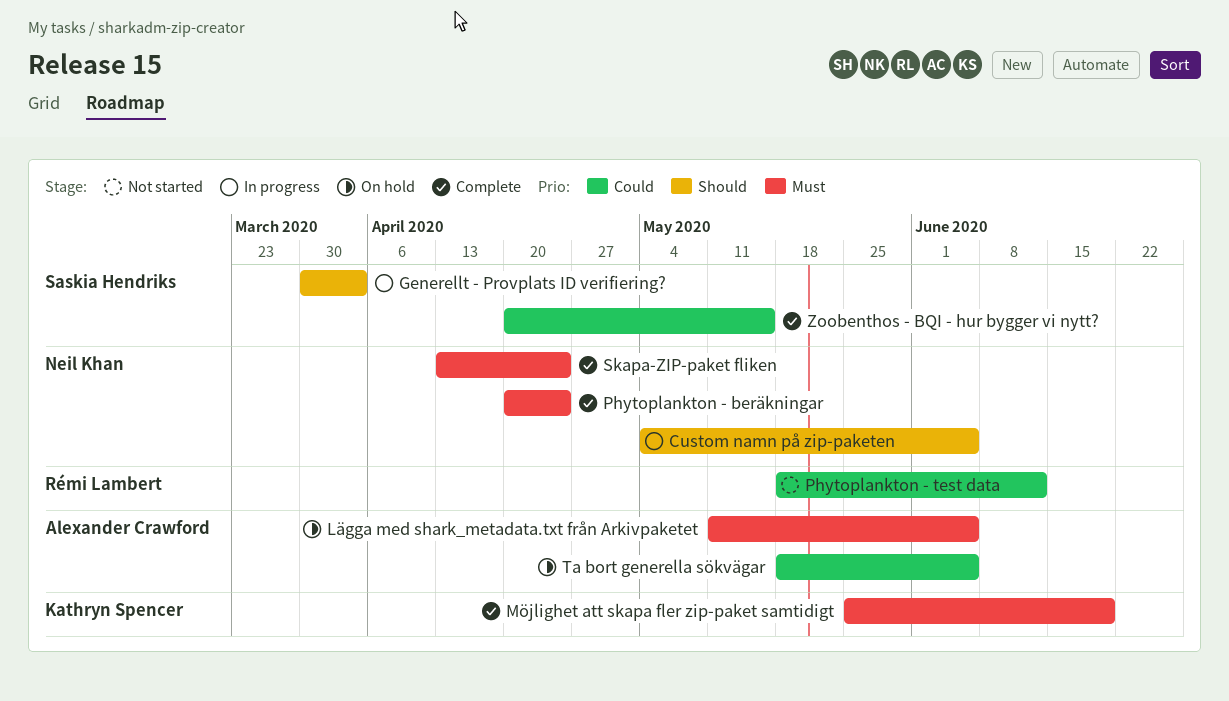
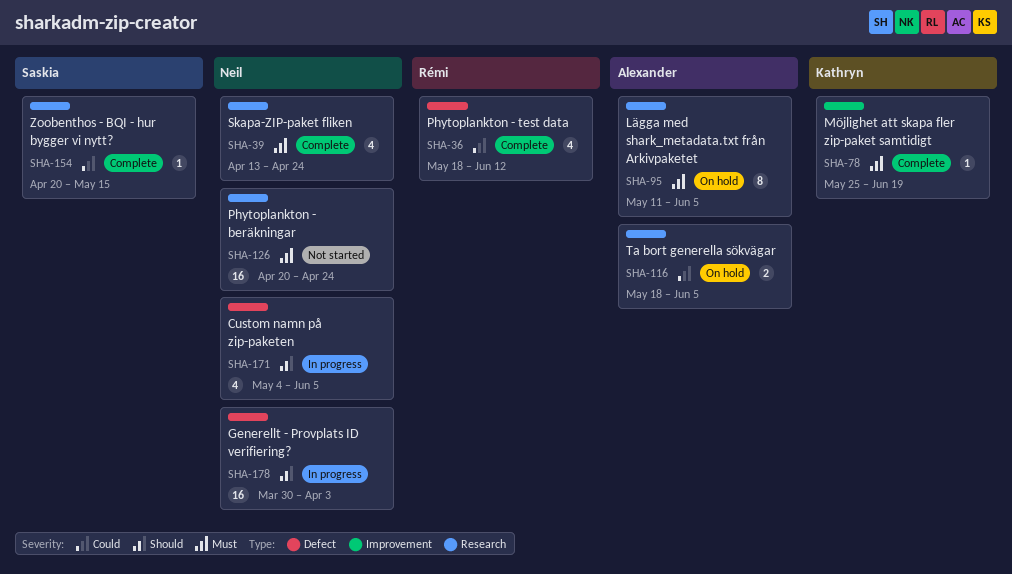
Generellt - Provplats ID verifiering?, owner: Saskia Hendriks -> Neil Khan
Phytoplankton - beräkningar, status: Complete -> Not started
Phytoplankton - test data, status: Not started -> Complete

